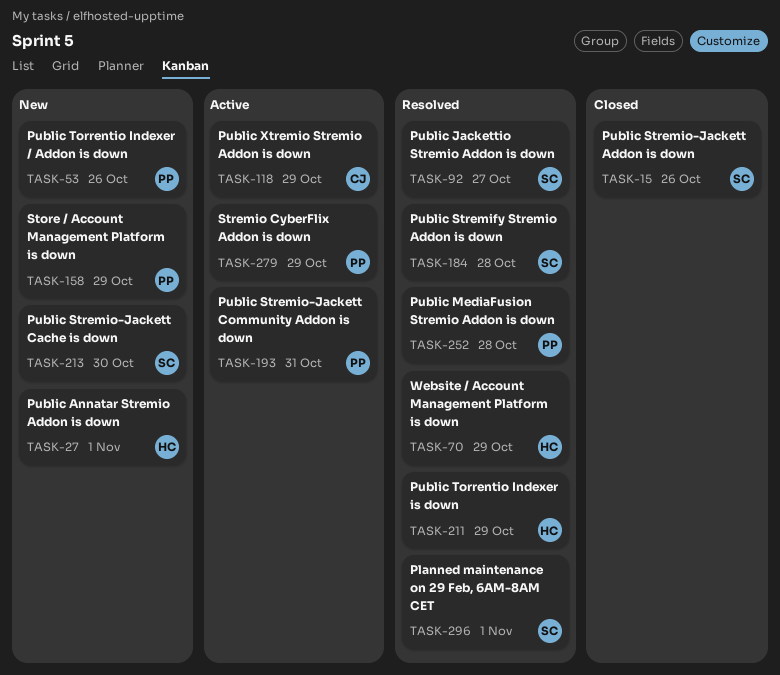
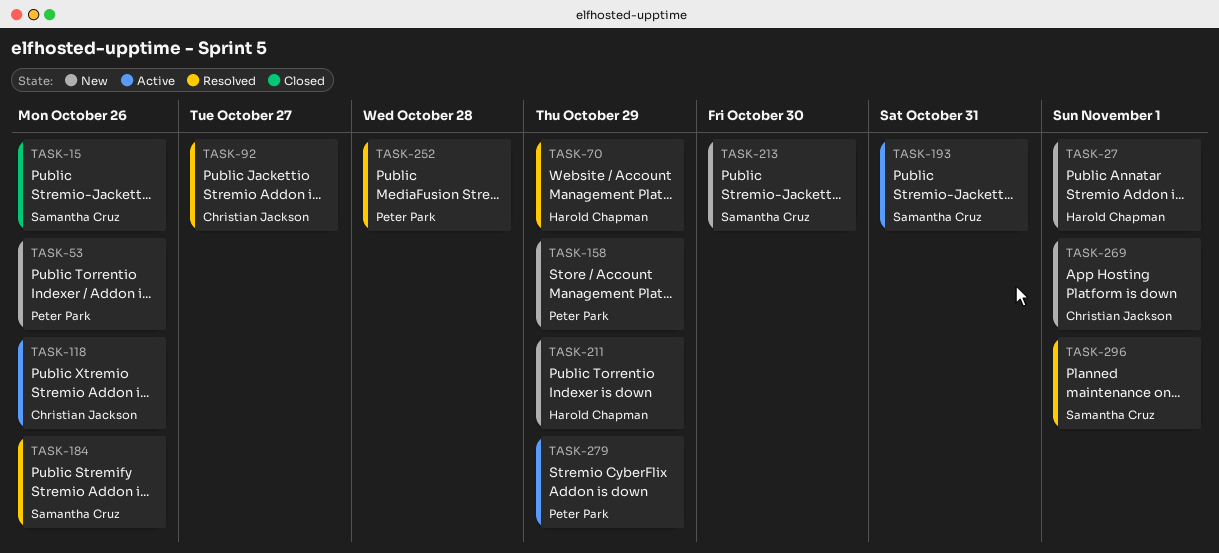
TASK-92, owner: Samantha Cruz -> Christian Jackson
TASK-118, due: Oct 29 -> Oct 26
TASK-184, due: Oct 28 -> Oct 26
TASK-193, owner: Peter Park -> Samantha Cruz
TASK-211, status: Resolved -> New
TASK-269: none -> present

